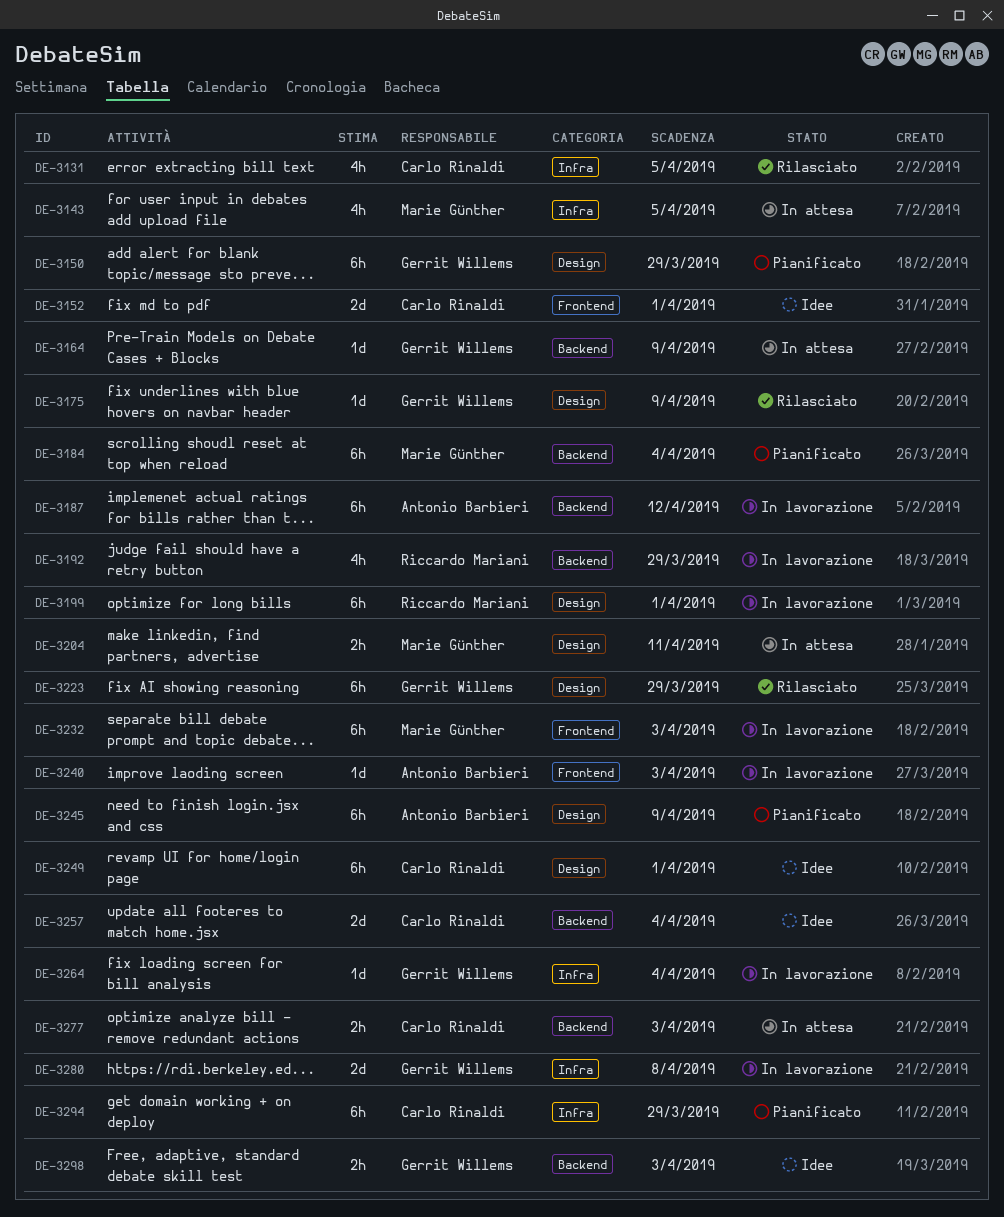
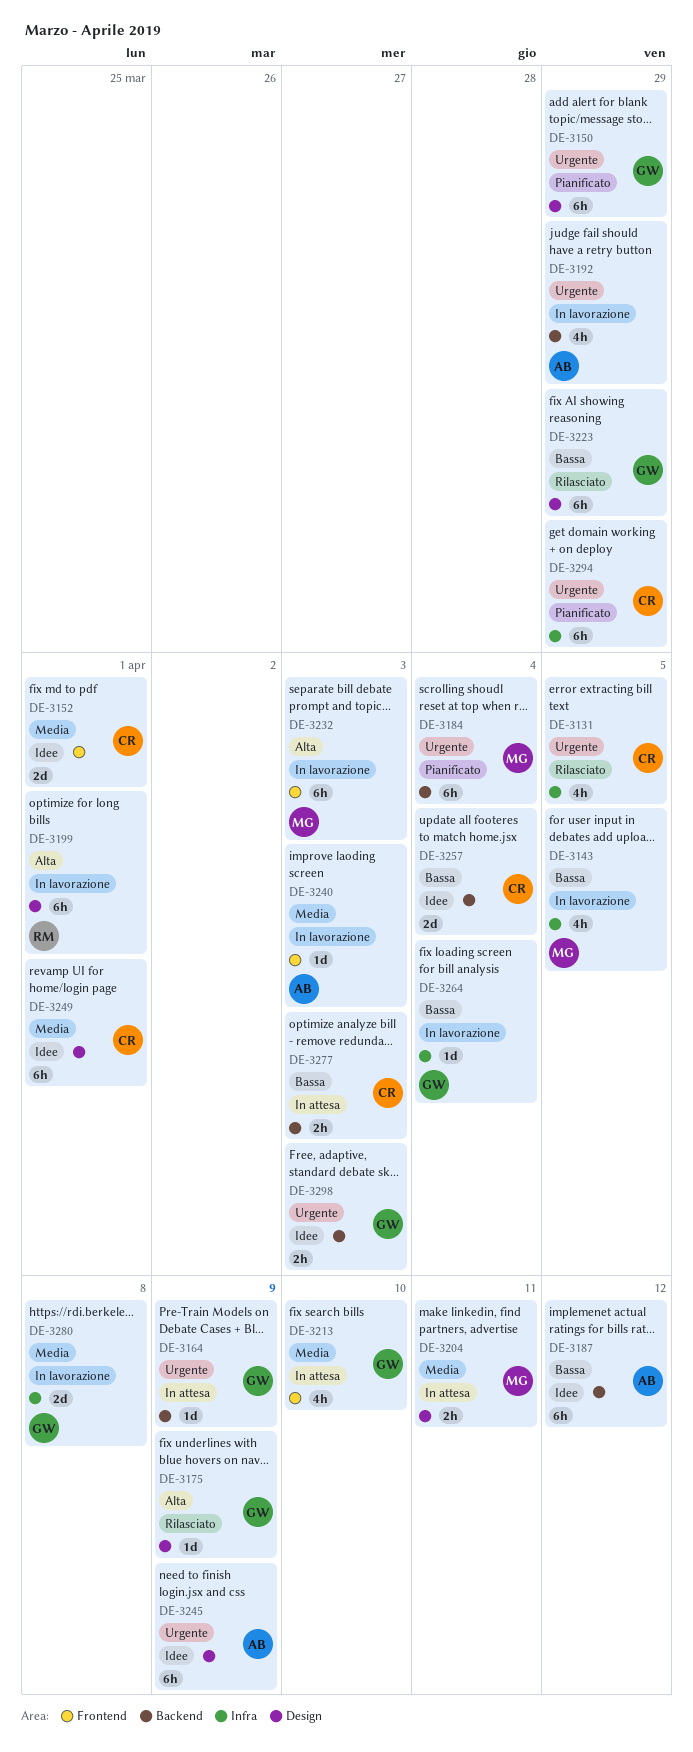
DE-3143, status: In attesa -> In lavorazione
DE-3187, status: In lavorazione -> Idee
DE-3192, owner: Riccardo Mariani -> Antonio Barbieri
DE-3213: none -> present
DE-3245, status: Pianificato -> Idee

